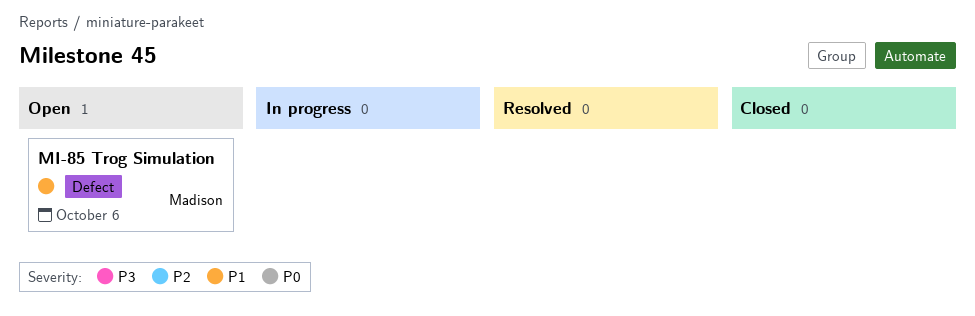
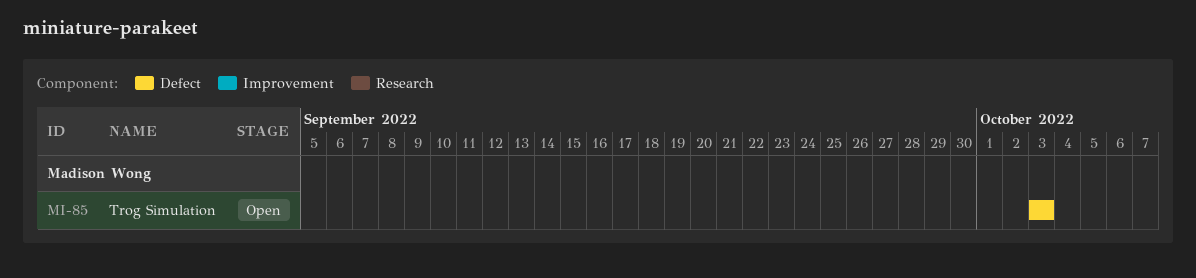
MI-85, due: Oct 6 -> Oct 3

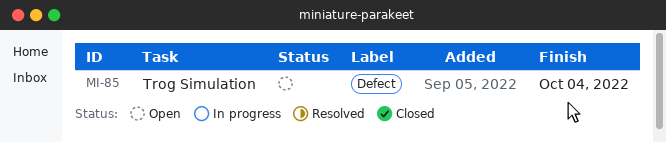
MI-85, due: Oct 3 -> Oct 4

